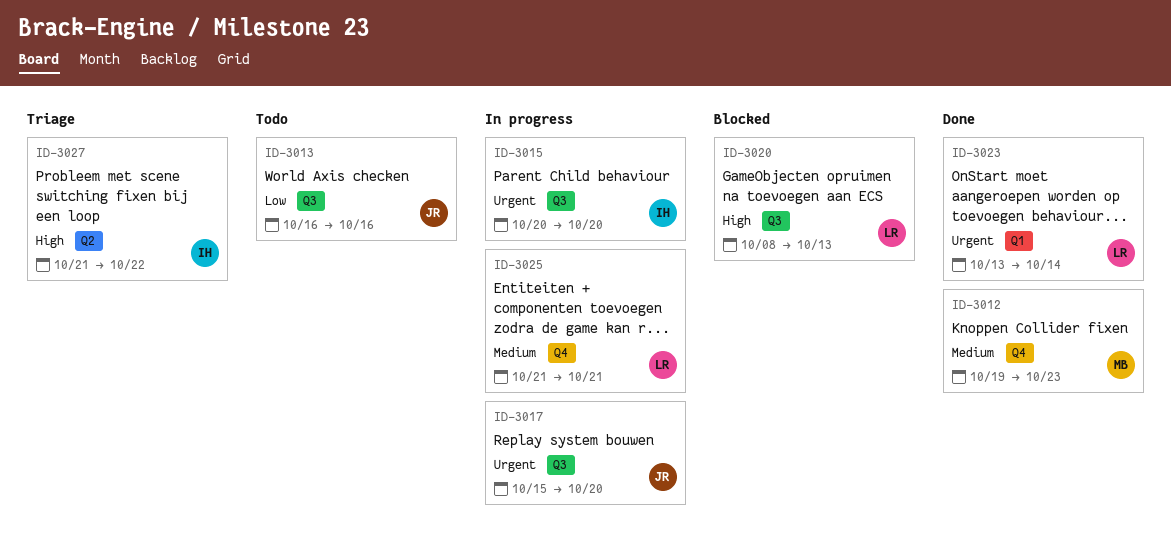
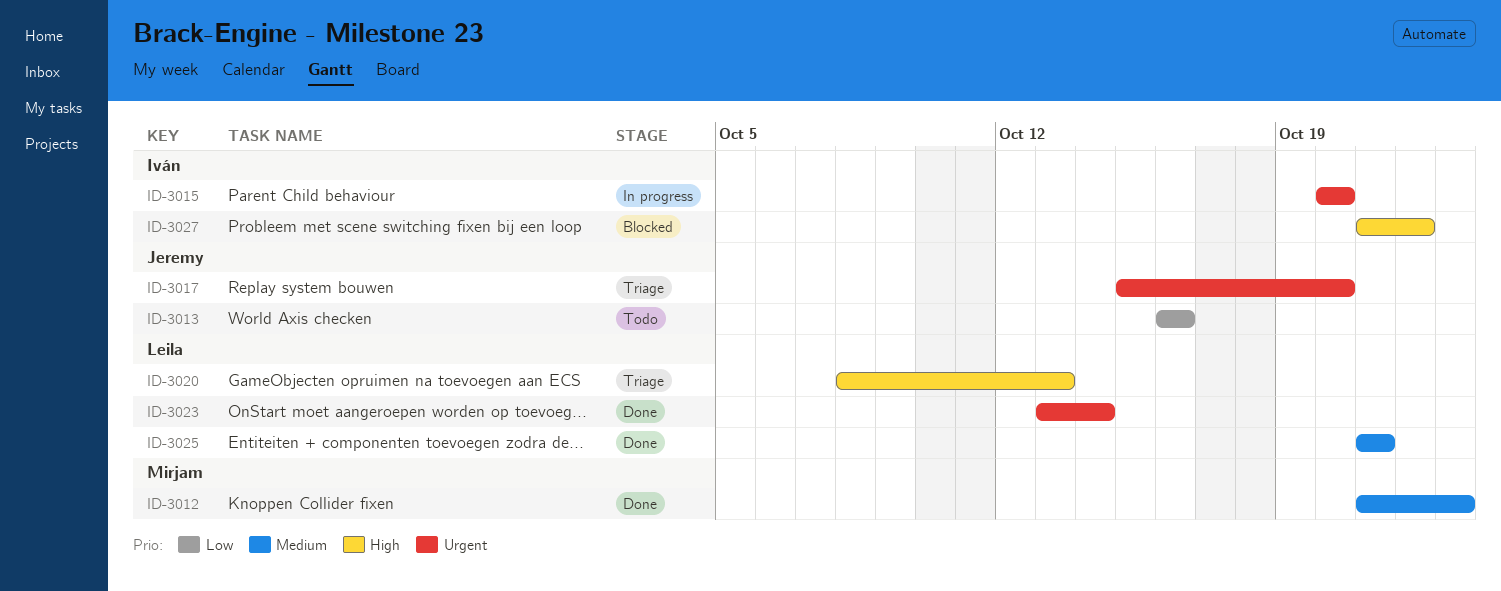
ID-3012, start: Oct 19 -> Oct 21
ID-3017, status: In progress -> Triage
ID-3020, status: Blocked -> Triage
ID-3025, status: In progress -> Done
ID-3027, status: Triage -> Blocked

